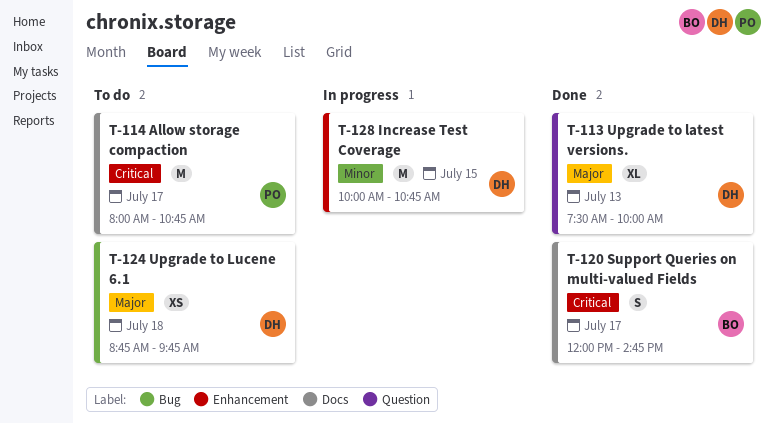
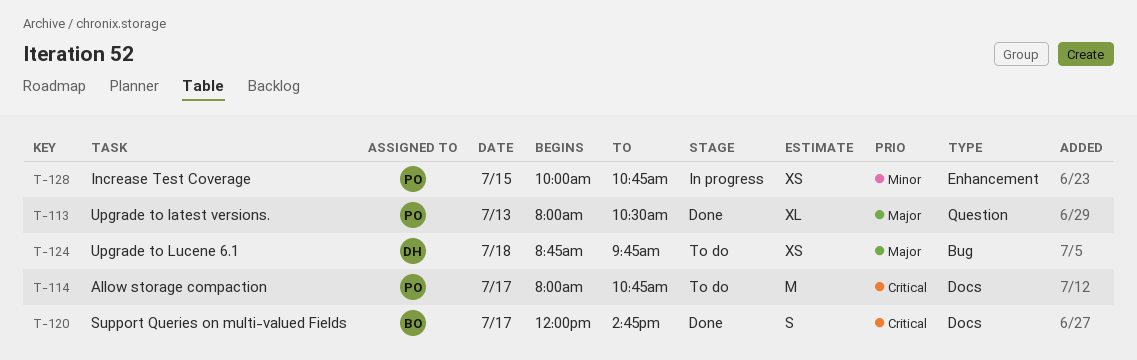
T-113, owner: DH -> PO
T-113, begins: 07:30 -> 08:00
T-113, ends: 10:00 -> 10:30
T-128, owner: DH -> PO
T-128, estimate: M -> XS

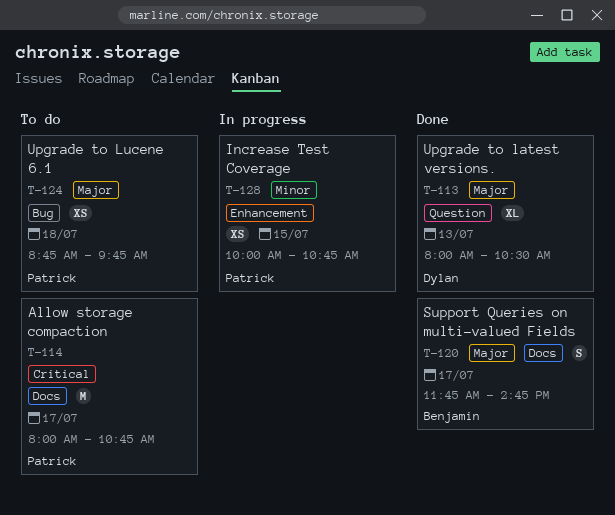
T-113, owner: Patrick -> Dylan
T-120, priority: Critical -> Major
T-120, begins: 12:00 -> 11:45
T-124, owner: Dylan -> Patrick

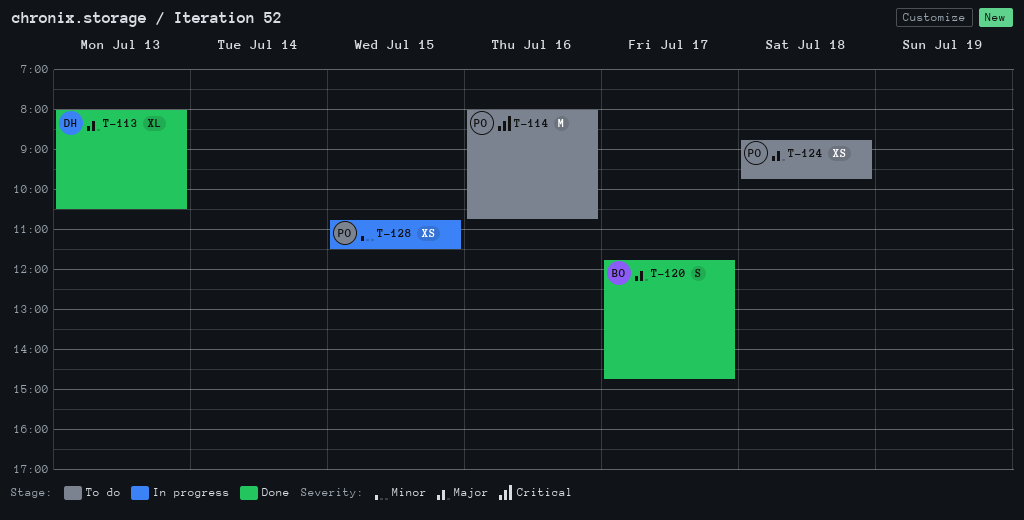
T-114, day: Jul 17 -> Jul 16
T-128, begins: 10:00 -> 10:45
T-128, ends: 10:45 -> 11:30

